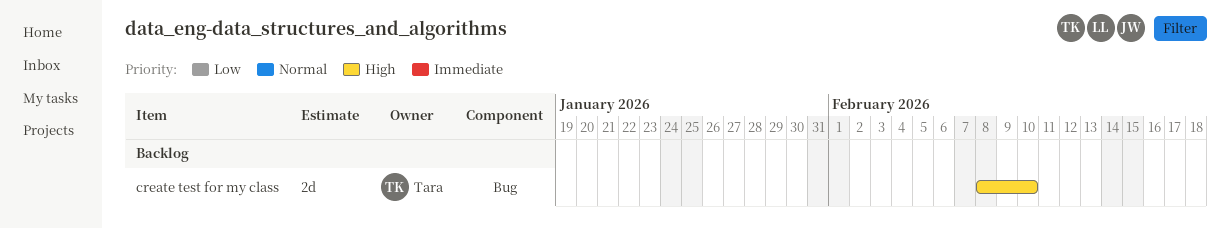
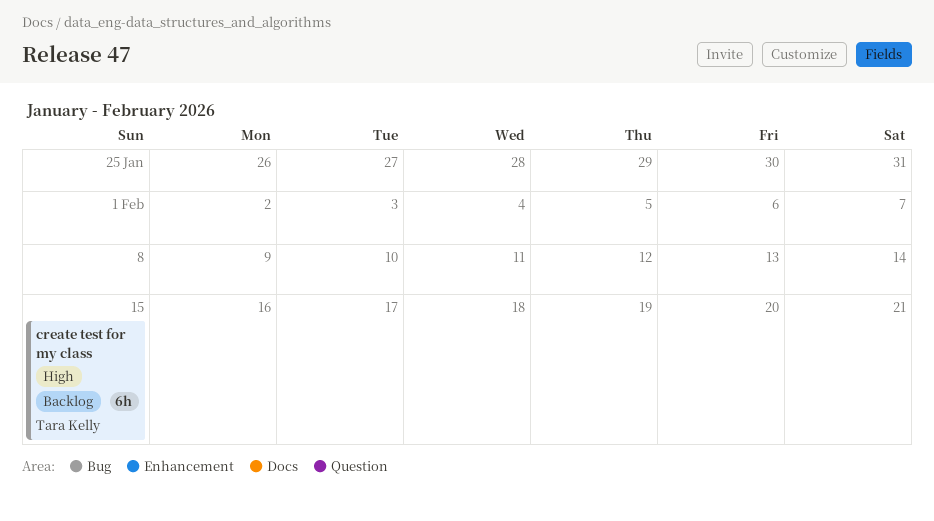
create test for my class, estimate: 2d -> 6h
create test for my class, due: Feb 10 -> Feb 15

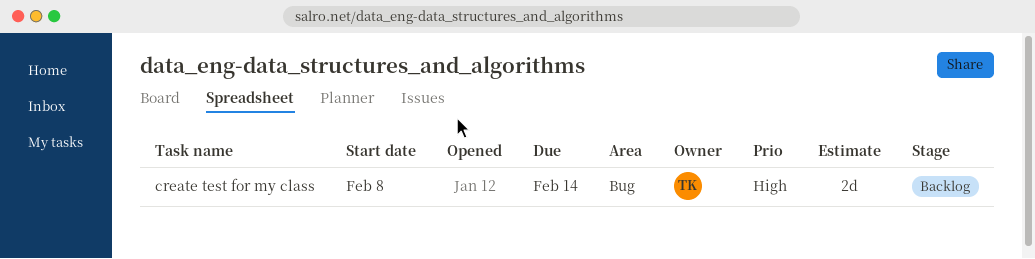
create test for my class, estimate: 6h -> 2d
create test for my class, due: Feb 15 -> Feb 14

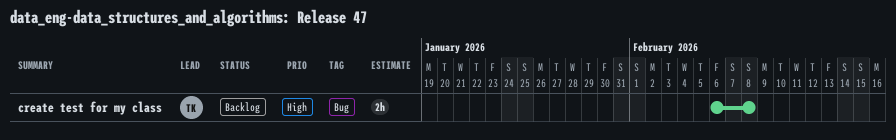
create test for my class, estimate: 2d -> 2h
create test for my class, start: Feb 8 -> Feb 6
create test for my class, due: Feb 14 -> Feb 8

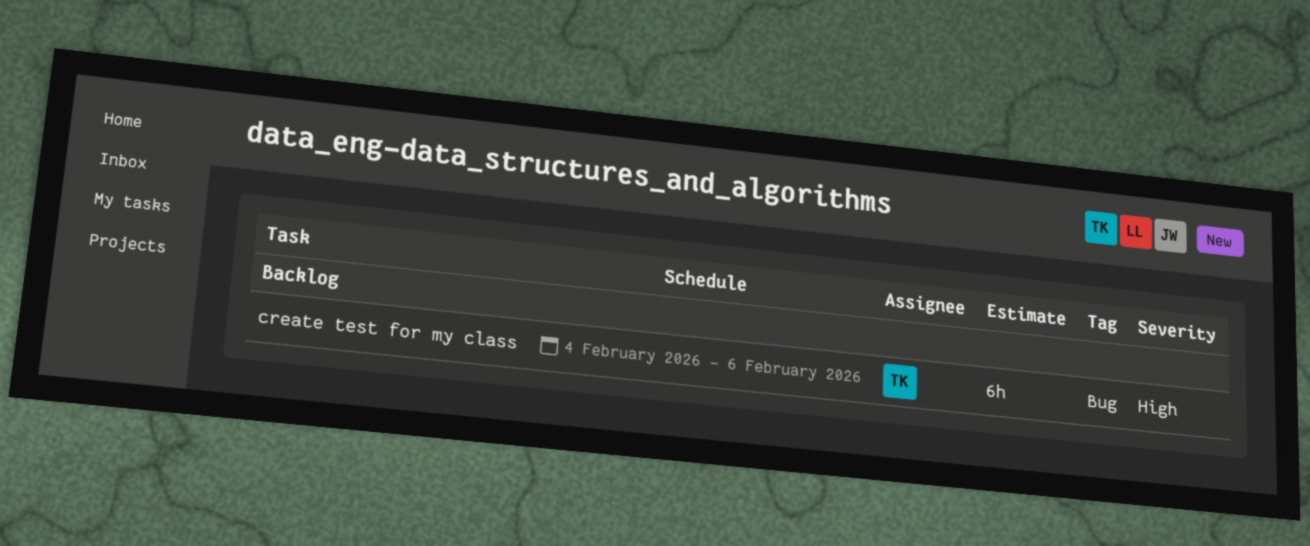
create test for my class, estimate: 2h -> 6h
create test for my class, start: Feb 6 -> Feb 4
create test for my class, due: Feb 8 -> Feb 6

